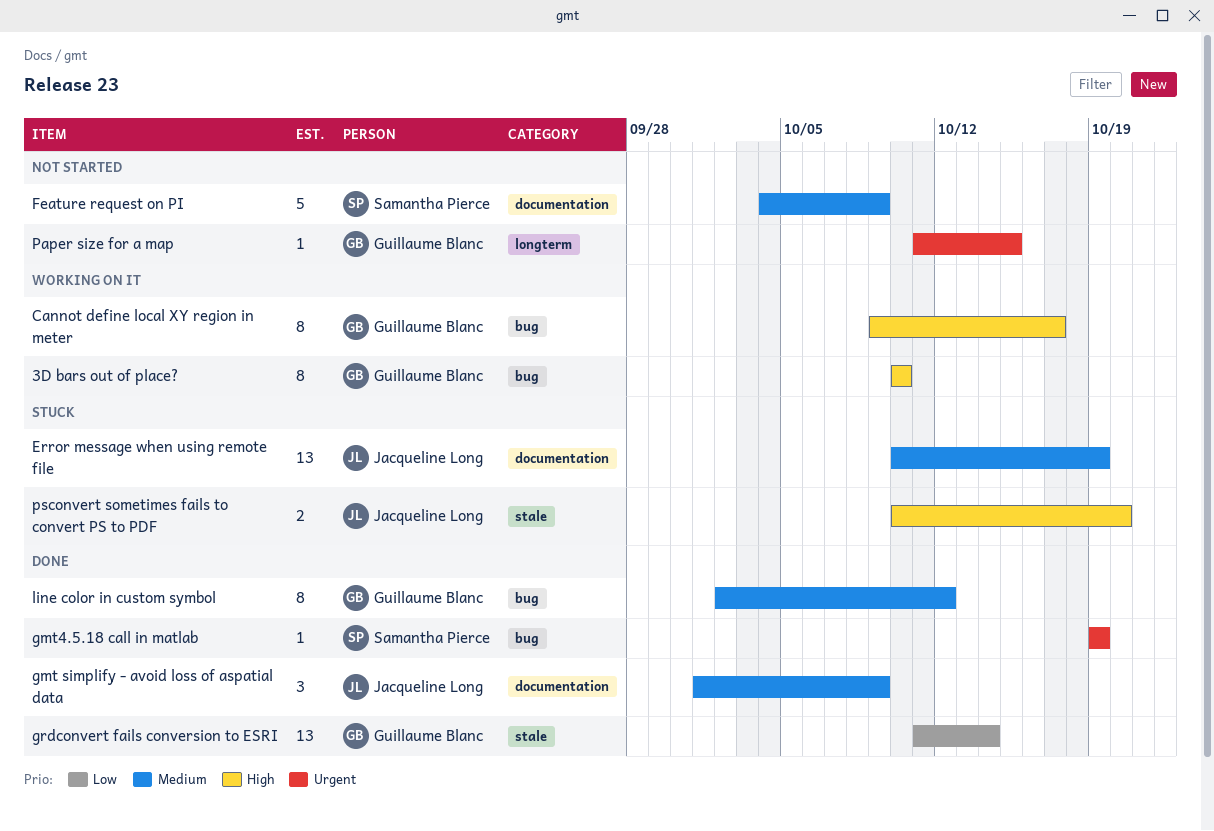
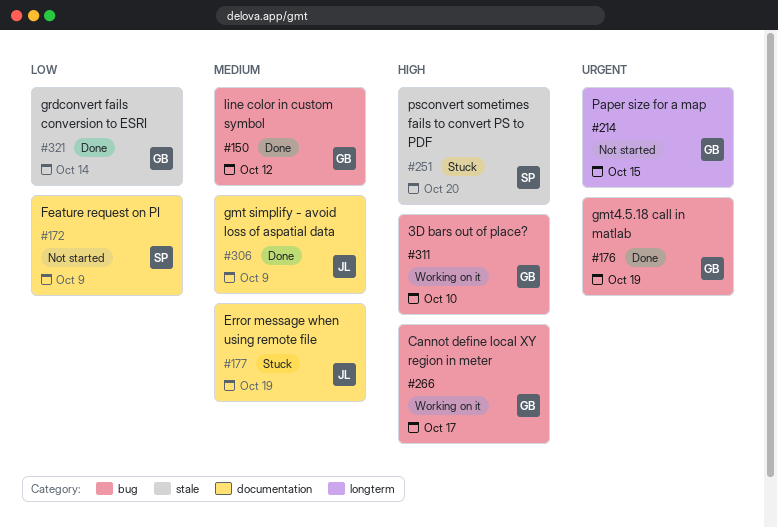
Feature request on PI, priority: Medium -> Low
gmt4.5.18 call in matlab, owner: Samantha Pierce -> Guillaume Blanc
psconvert sometimes fails to convert PS to PDF, owner: Jacqueline Long -> Samantha Pierce

